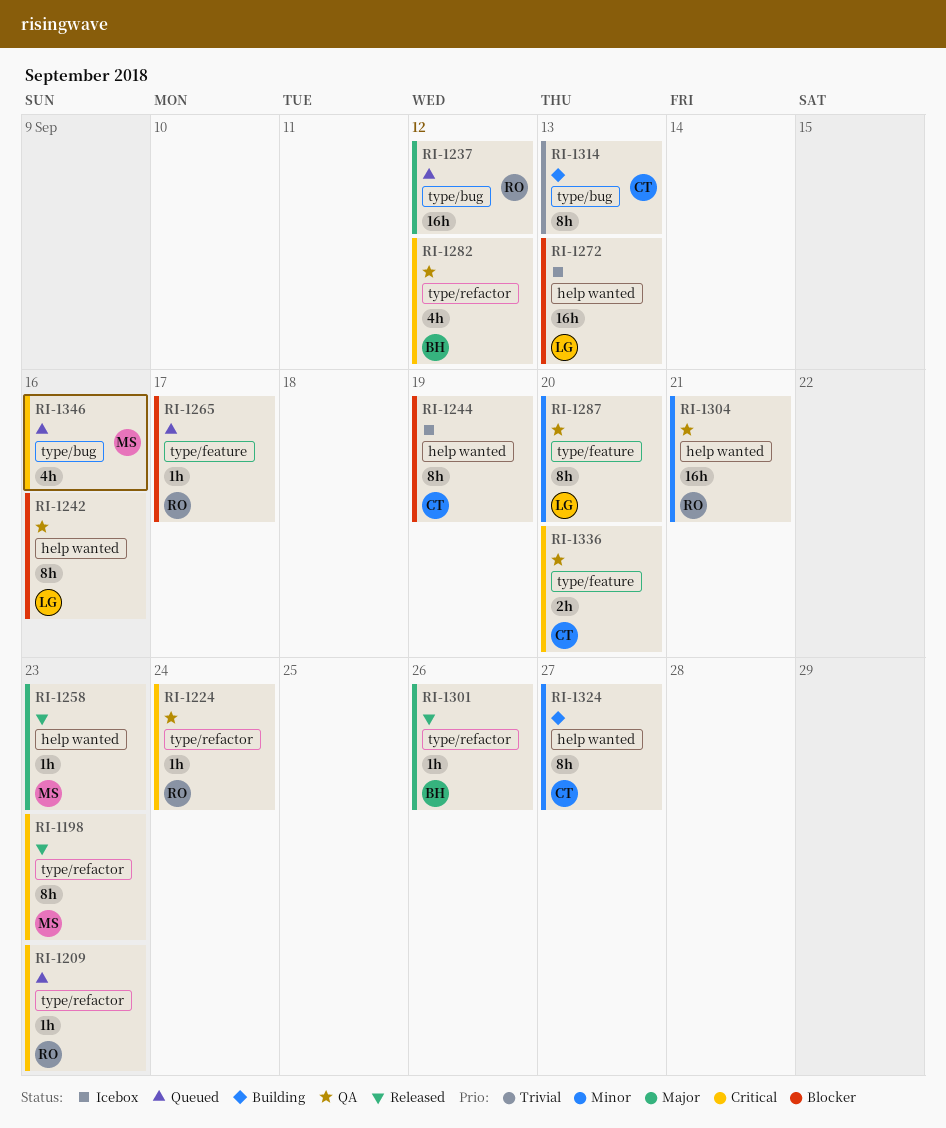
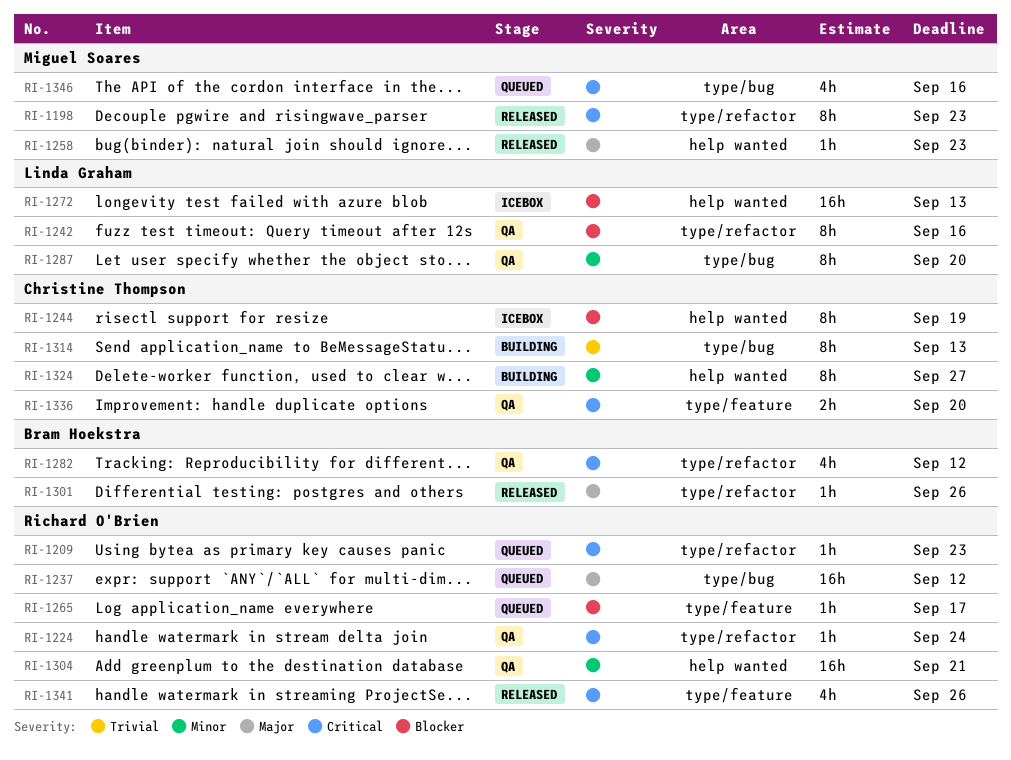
RI-1242, label: help wanted -> type/refactor
RI-1287, label: type/feature -> type/bug
RI-1341: none -> present

